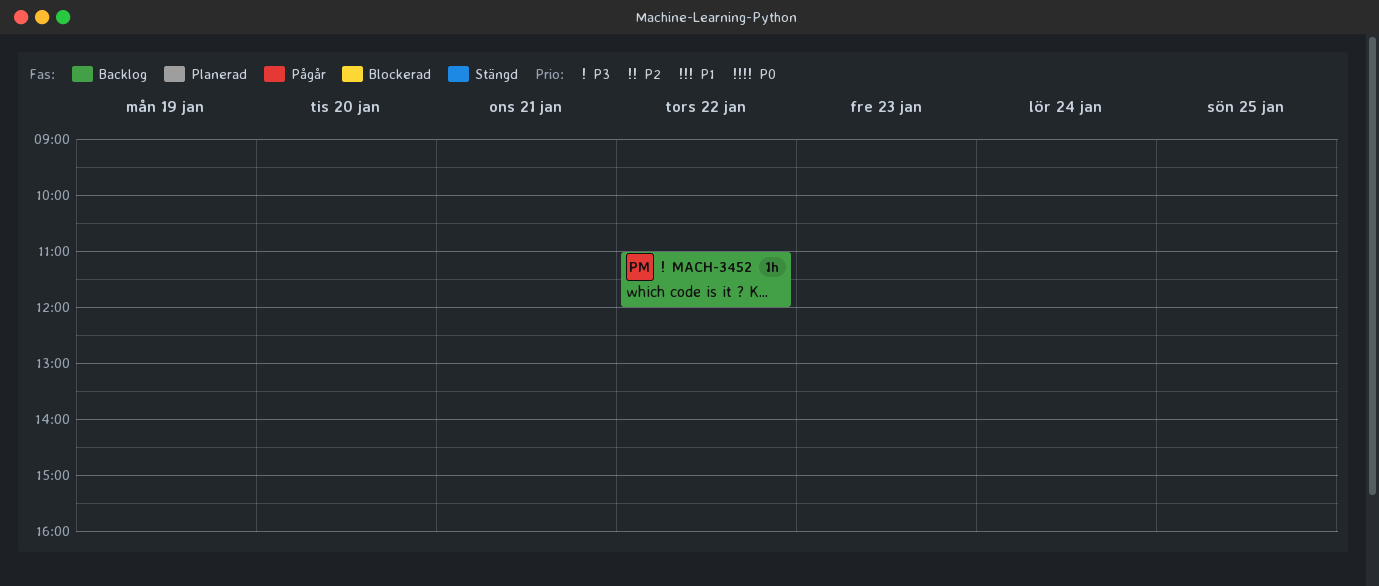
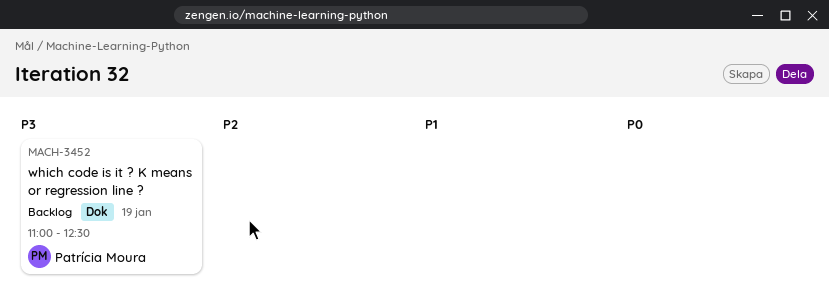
MACH-3452, day: Jan 22 -> Jan 19
MACH-3452, ends: 12:00 -> 12:30

